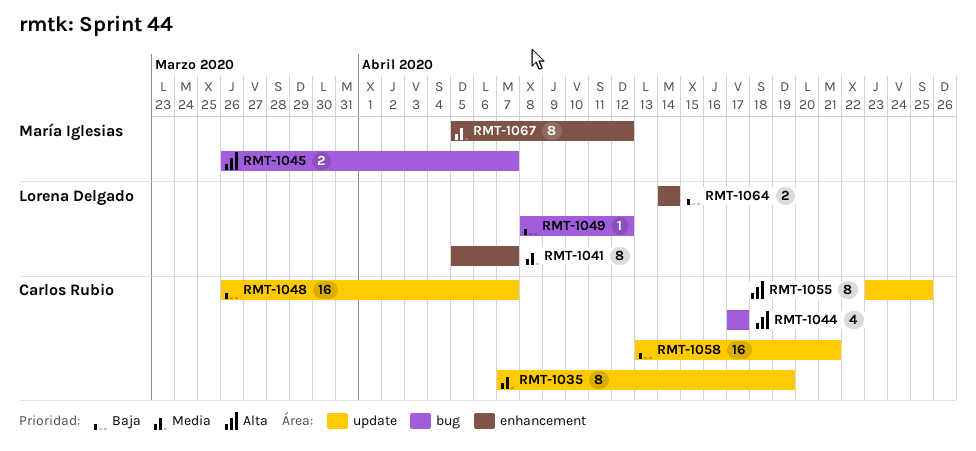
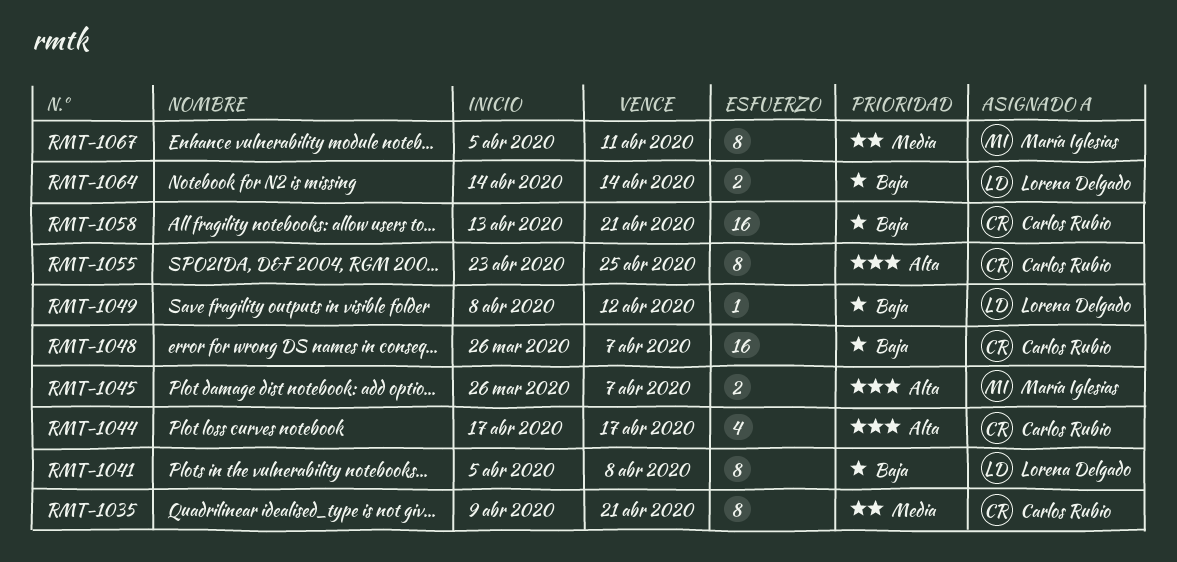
RMT-1035, start: Apr 7 -> Apr 9
RMT-1035, due: Apr 19 -> Apr 21
RMT-1041, priority: Media -> Baja
RMT-1041, due: Apr 7 -> Apr 8
RMT-1067, due: Apr 12 -> Apr 11

